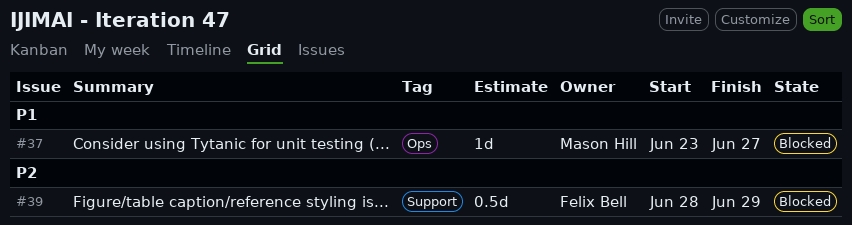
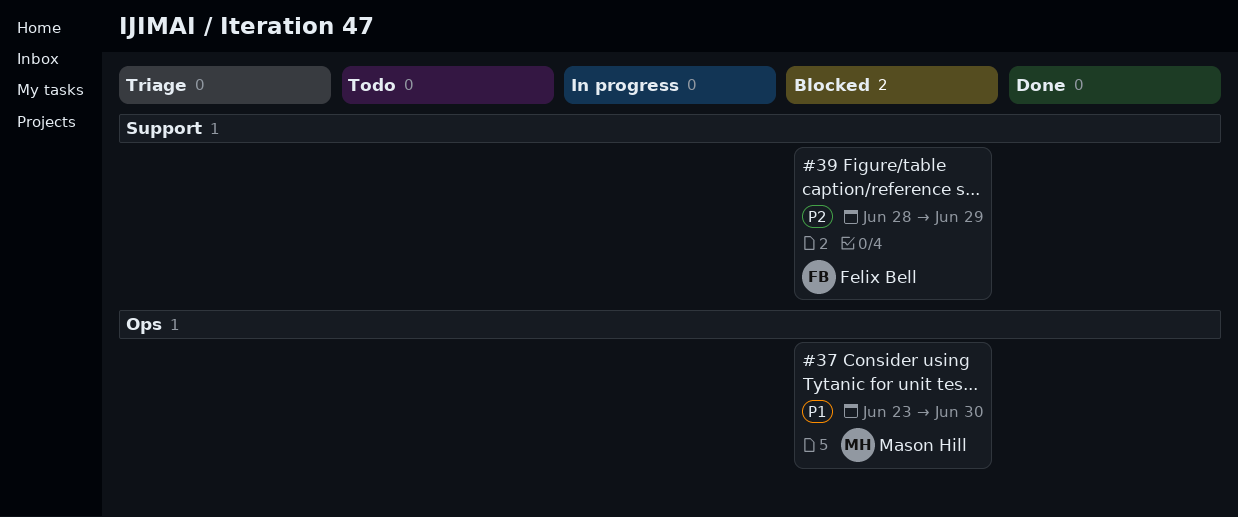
#37, due: Jun 27 -> Jun 30

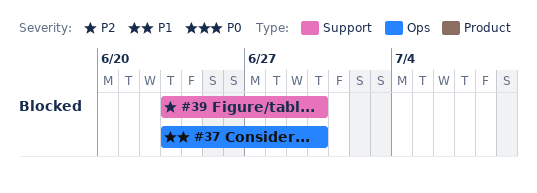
#39, start: Jun 28 -> Jun 23
#39, due: Jun 29 -> Jun 30

